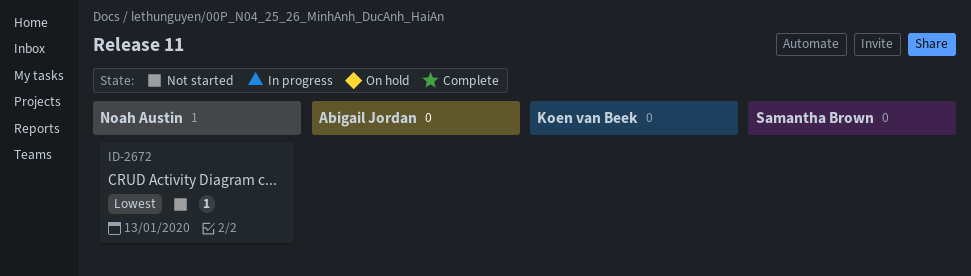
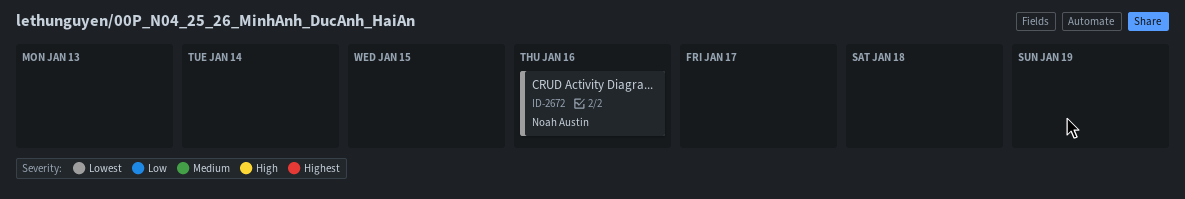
ID-2672, due: Jan 13 -> Jan 16

